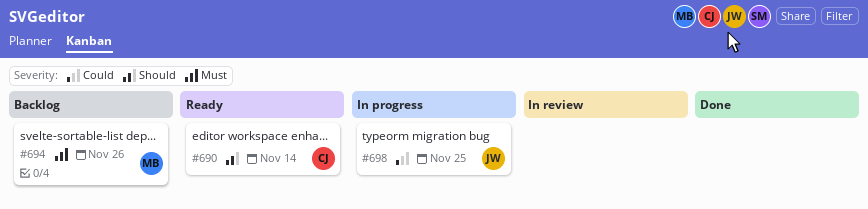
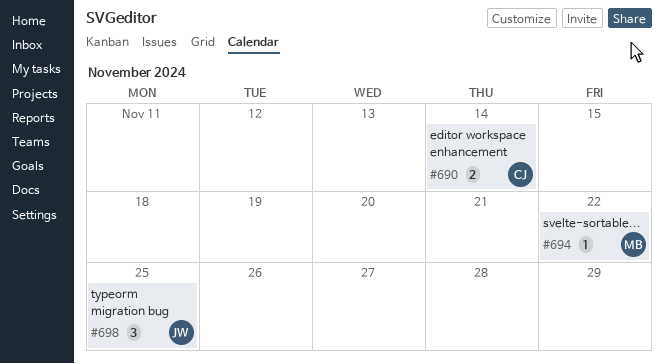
#694, due: Nov 26 -> Nov 22

